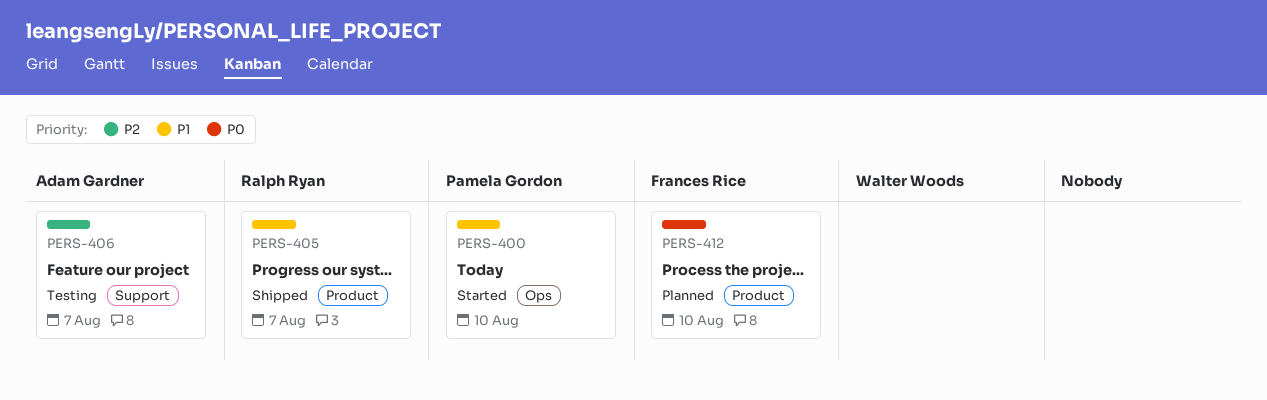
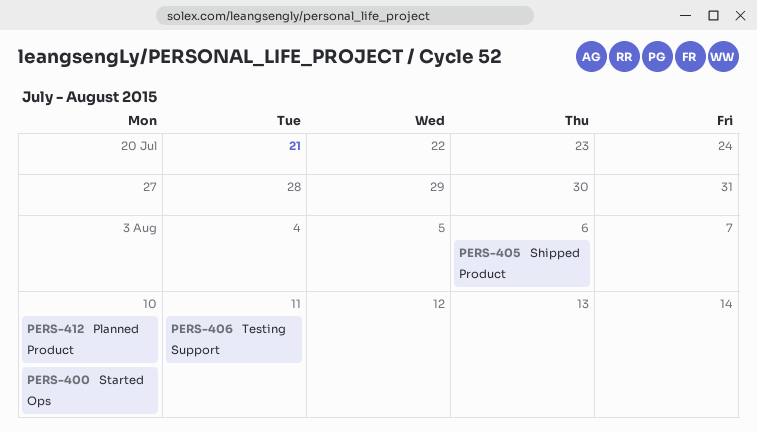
PERS-405, due: Aug 7 -> Aug 6
PERS-406, due: Aug 7 -> Aug 11

